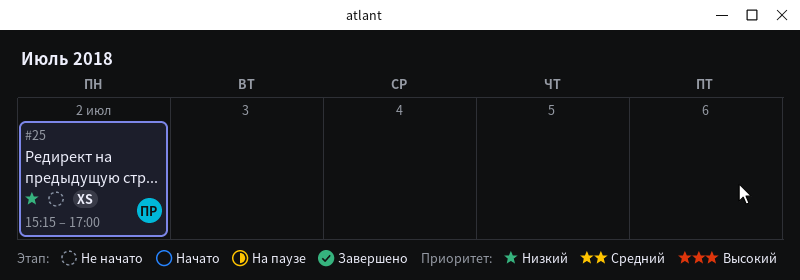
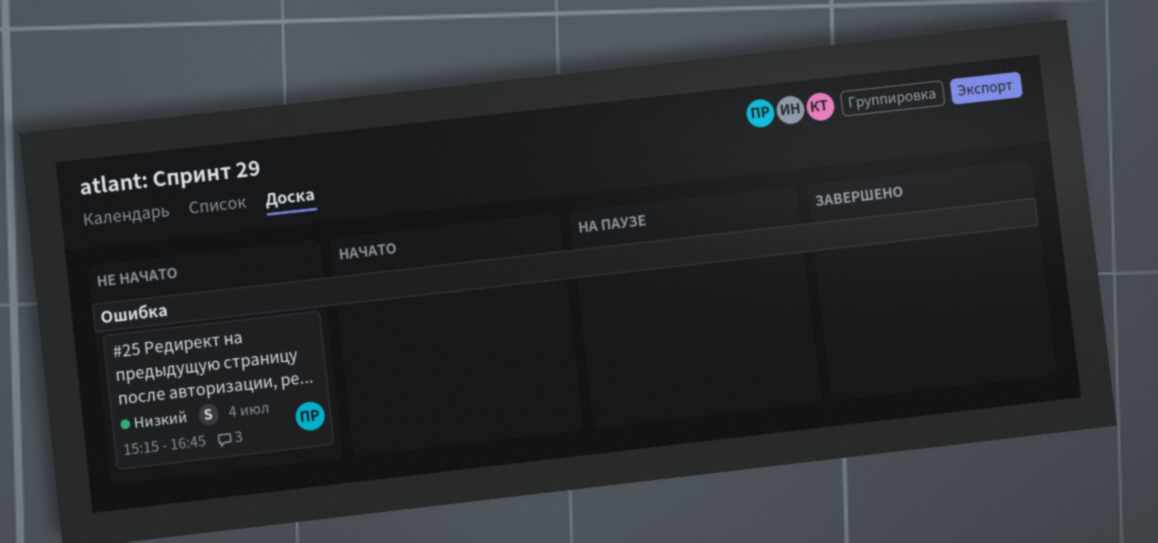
#25, estimate: XS -> S
#25, day: Jul 2 -> Jul 4
#25, ends: 17:00 -> 16:45

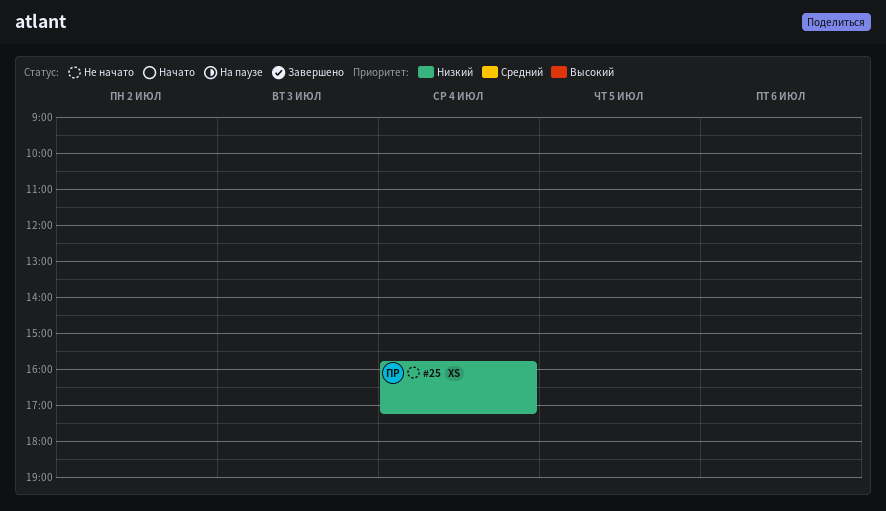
#25, estimate: S -> XS
#25, begins: 15:15 -> 15:45
#25, ends: 16:45 -> 17:15

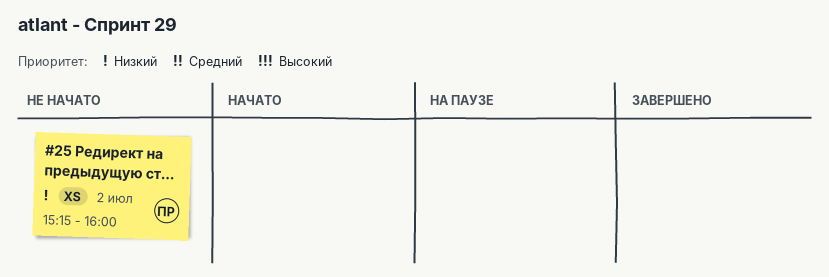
#25, day: Jul 4 -> Jul 2
#25, begins: 15:45 -> 15:15
#25, ends: 17:15 -> 16:00

